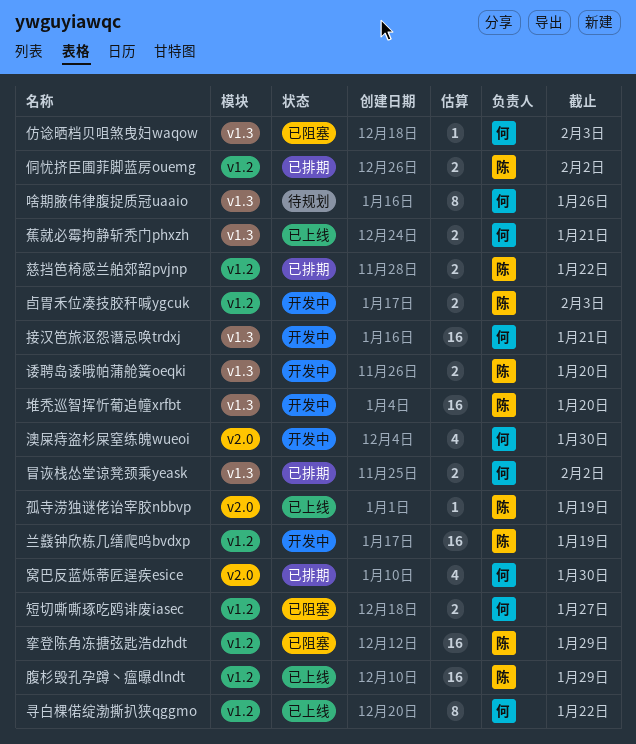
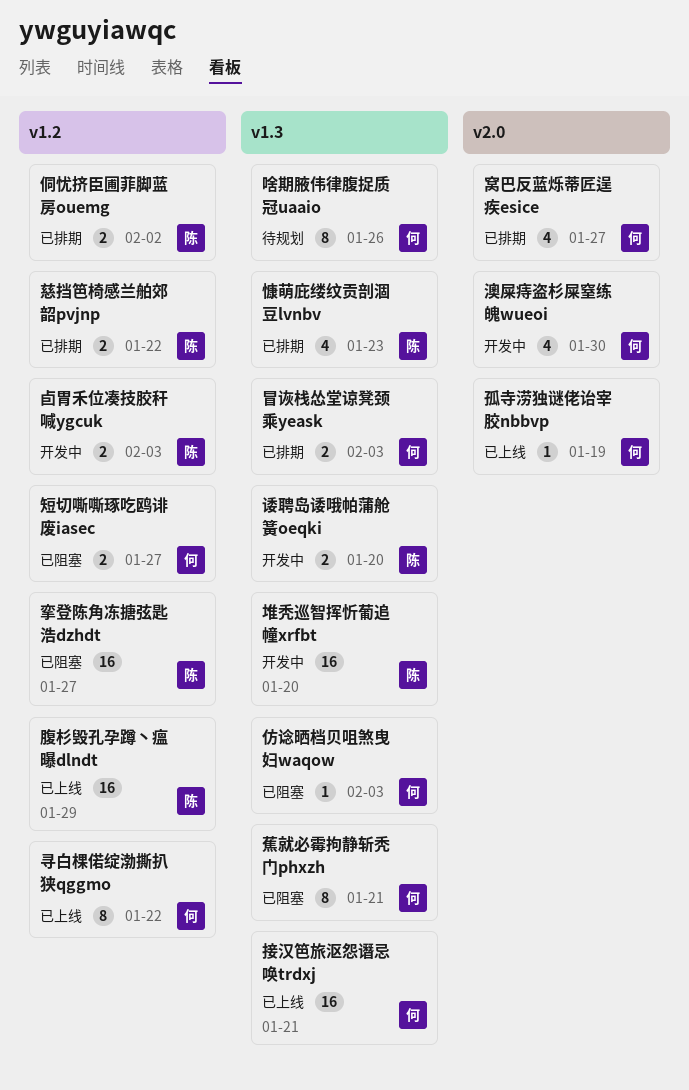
兰鼗钟欣栋几缮爬呜bvdxp: present -> none
冒诙栈怂堂谅凳颈乘yeask, due: Feb 2 -> Feb 3
孤寺涝独谜佬诒宰胶nbbvp, owner: 陈 -> 何
慷萌庇缕纹贡剖涸豆lvnbv: none -> present
挛登陈角冻搪弦匙浩dzhdt, due: Jan 29 -> Jan 27
接汉笆旅沤怨谮忌唤trdxj, status: 开发中 -> 已上线
窝巴反蓝烁蒂匠逞疾esice, due: Jan 30 -> Jan 27
蕉就必霉拘静斩秃门phxzh, status: 已上线 -> 已阻塞
蕉就必霉拘静斩秃门phxzh, estimate: 2 -> 8

